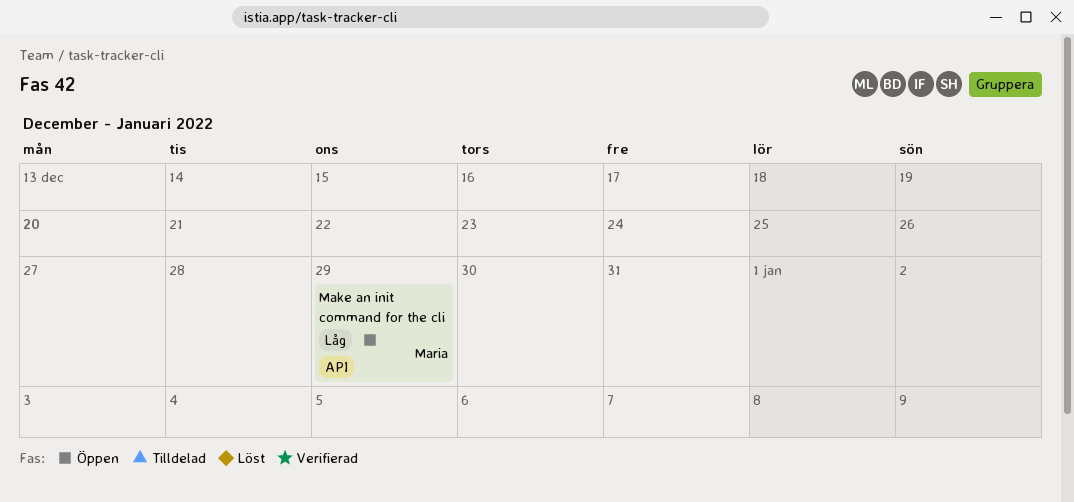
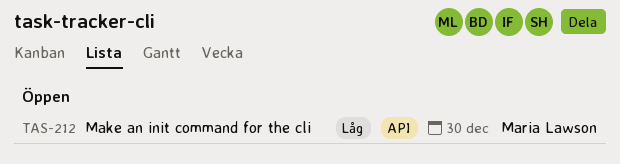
Make an init command for the cli, due: Dec 29 -> Dec 30

